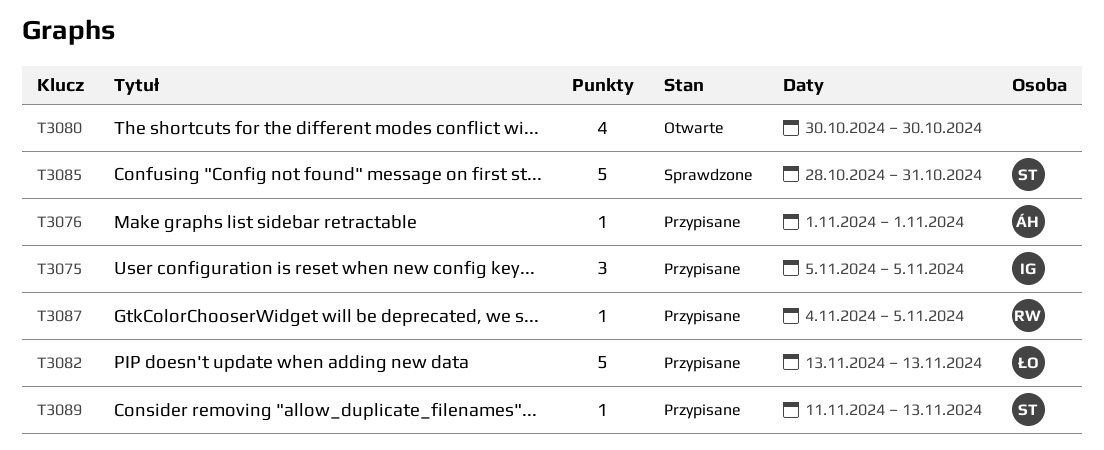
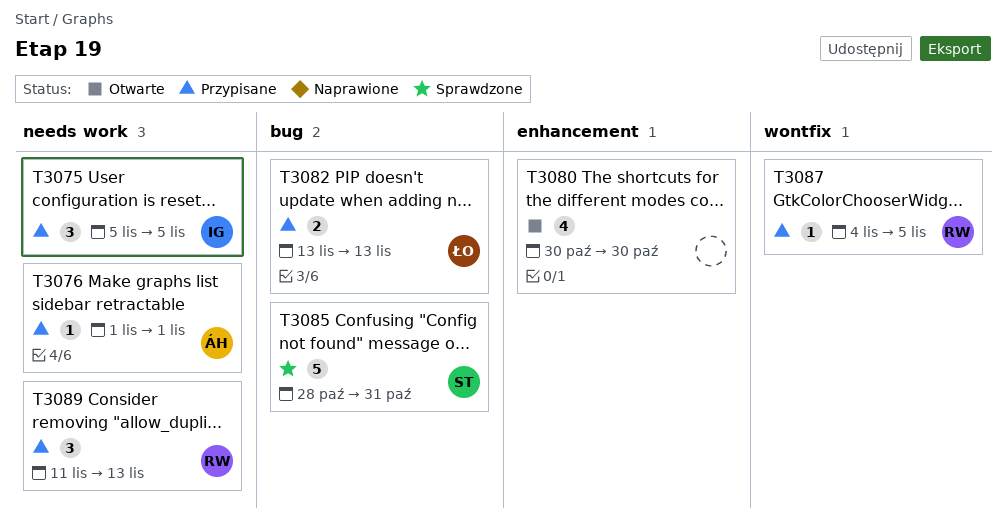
T3082, estimate: 5 -> 2
T3089, owner: ST -> RW
T3089, estimate: 1 -> 3

